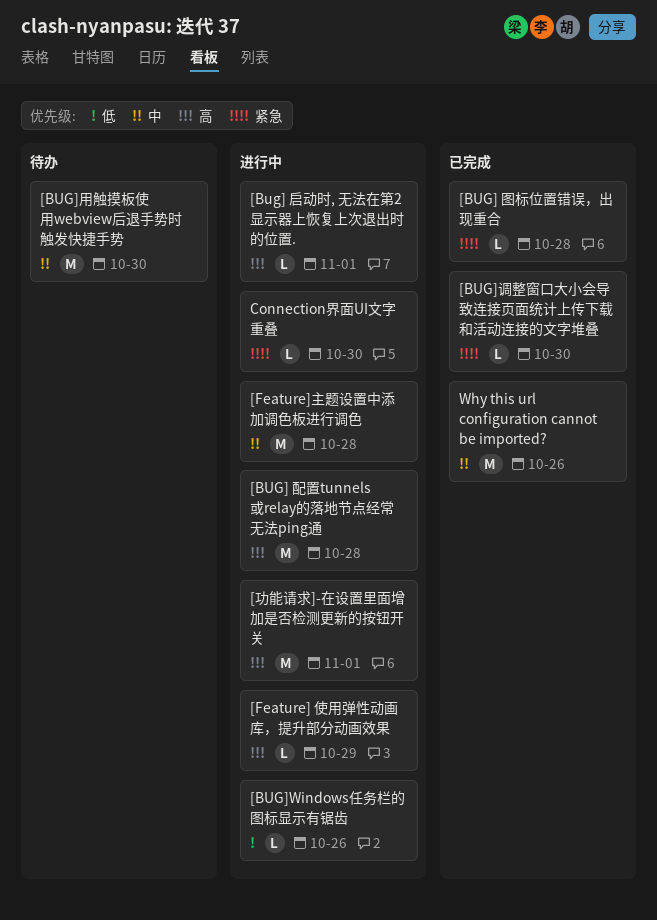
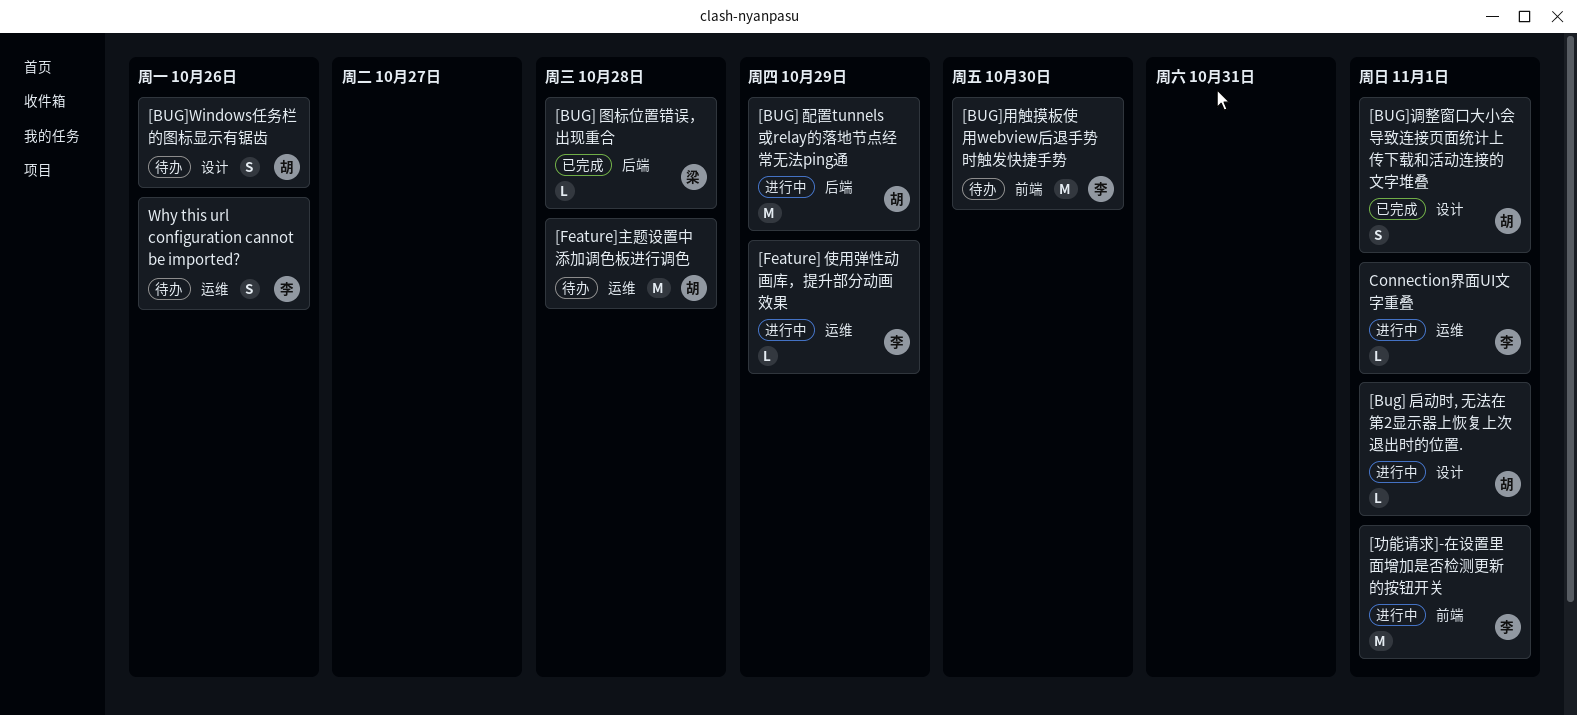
[BUG] 配置tunnels或relay的落地节点经常无法ping通, due: Oct 28 -> Oct 29
[BUG]Windows任务栏的图标显示有锯齿, status: 进行中 -> 待办
[BUG]Windows任务栏的图标显示有锯齿, estimate: L -> S
[BUG]调整窗口大小会导致连接页面统计上传下载和活动连接的文字堆叠, estimate: L -> S
[BUG]调整窗口大小会导致连接页面统计上传下载和活动连接的文字堆叠, due: Oct 30 -> Nov 1
[Feature]主题设置中添加调色板进行调色, status: 进行中 -> 待办
Connection界面UI文字重叠, due: Oct 30 -> Nov 1
Why this url configuration cannot be imported?, status: 已完成 -> 待办
Why this url configuration cannot be imported?, estimate: M -> S

